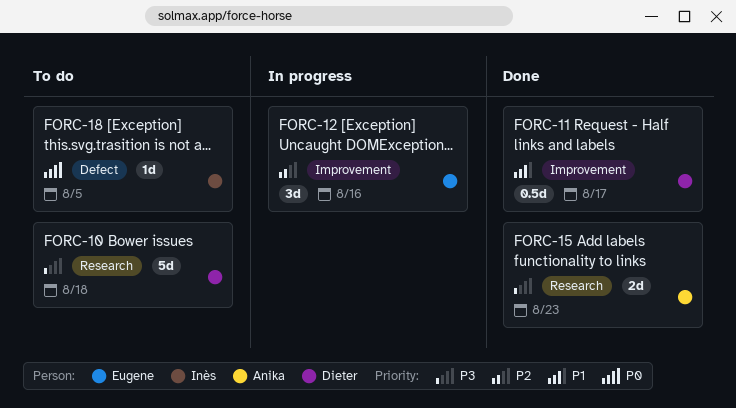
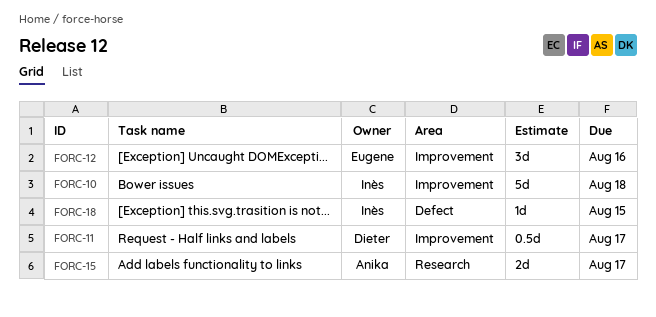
FORC-10, owner: Dieter -> Inès
FORC-10, label: Research -> Improvement
FORC-15, due: Aug 23 -> Aug 17
FORC-18, due: Aug 5 -> Aug 15

